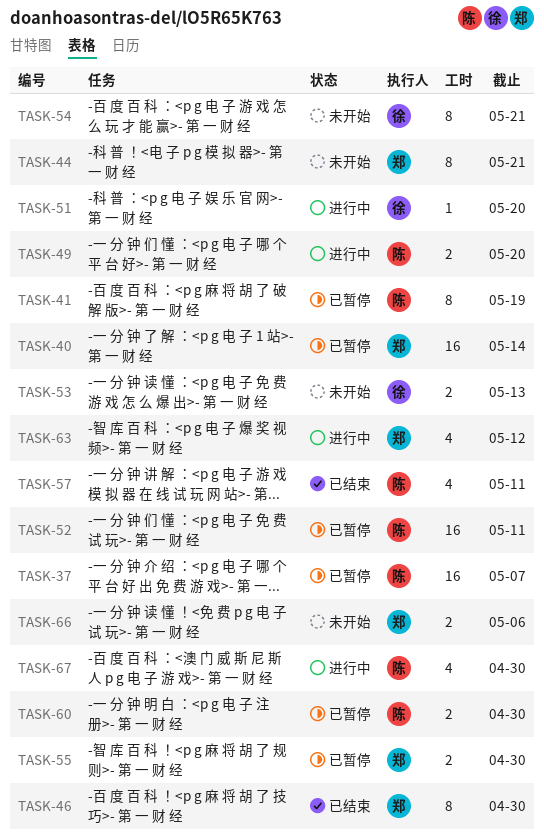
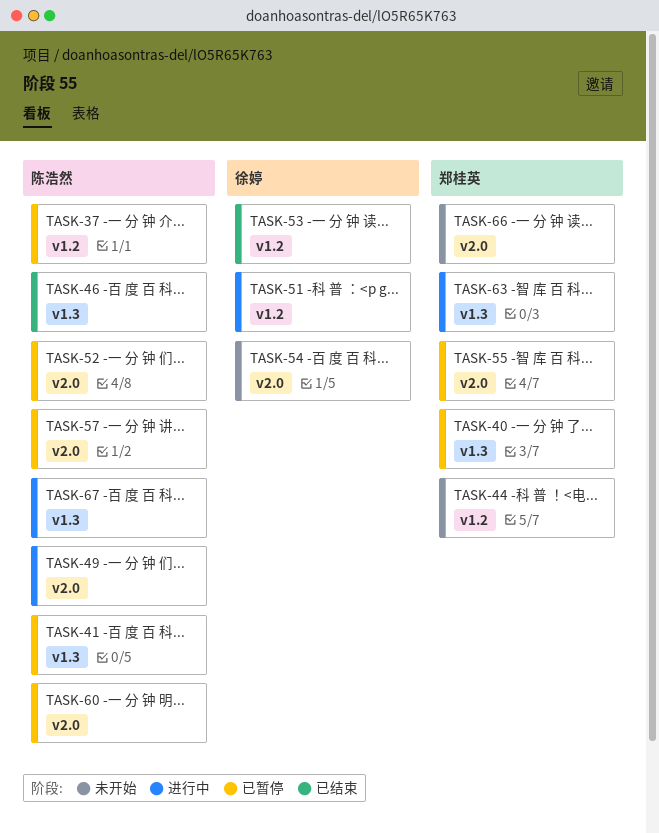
TASK-46, owner: 郑桂英 -> 陈浩然
TASK-53, status: 未开始 -> 已结束
TASK-57, status: 已结束 -> 已暂停

